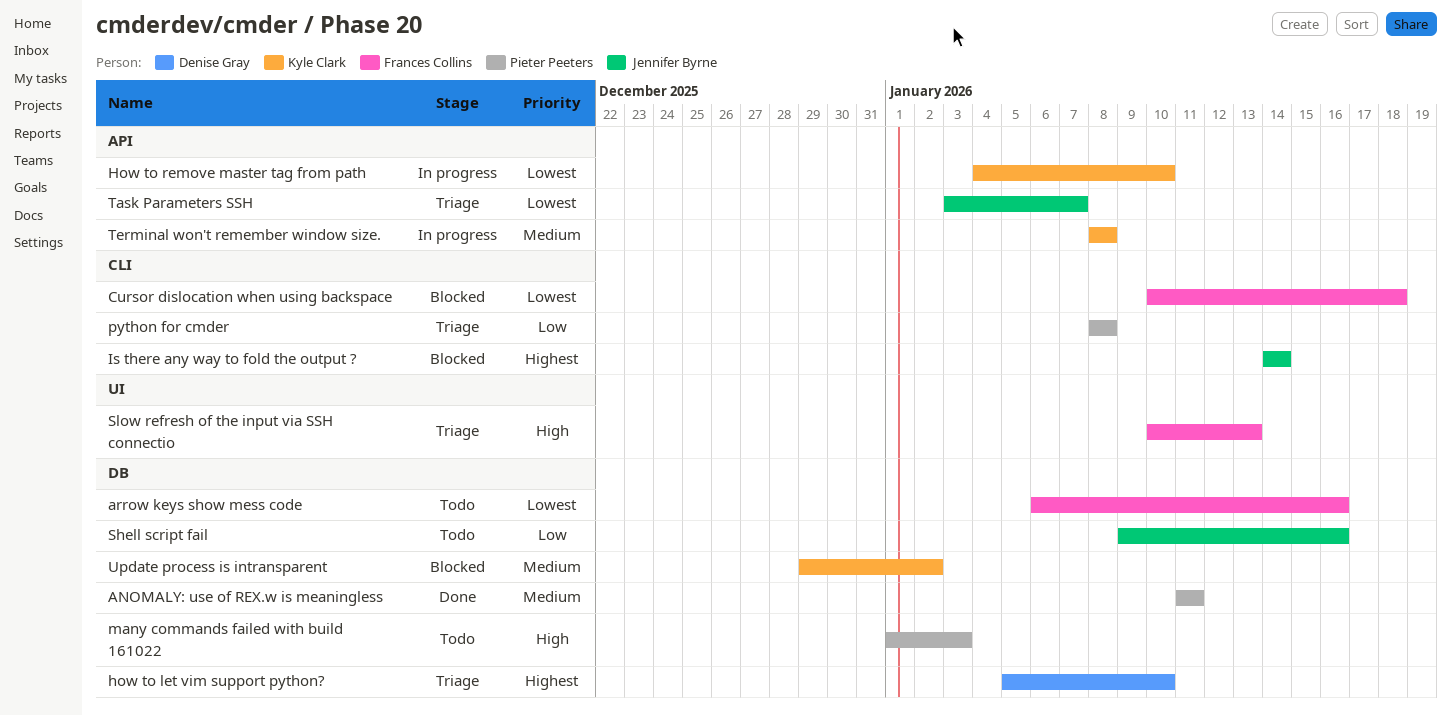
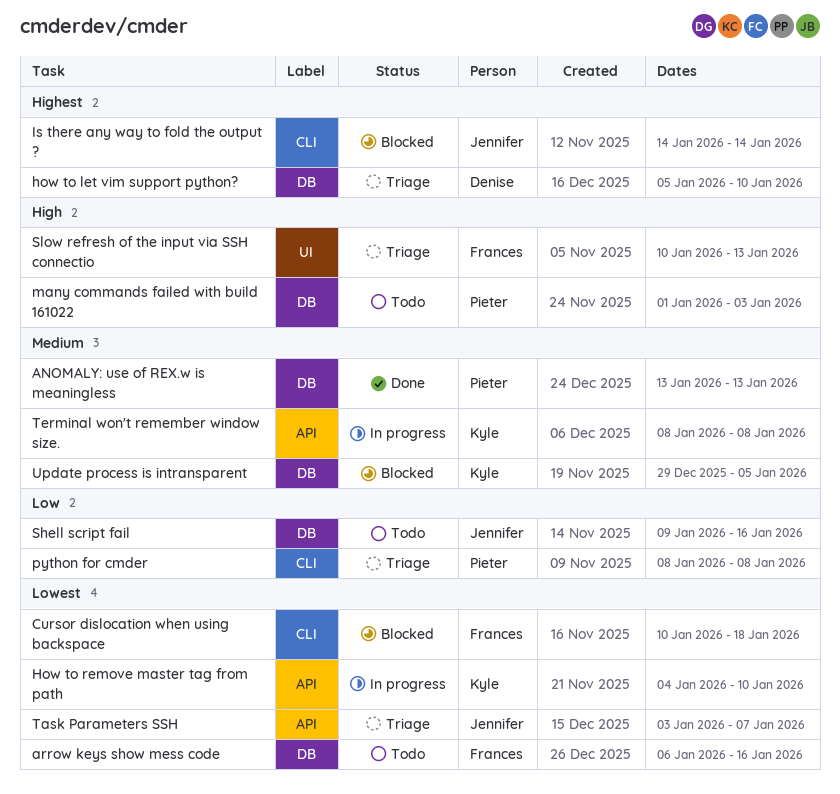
ANOMALY: use of REX.w is meaningless, start: Jan 11 -> Jan 13
ANOMALY: use of REX.w is meaningless, due: Jan 11 -> Jan 13
Update process is intransparent, due: Jan 2 -> Jan 5

